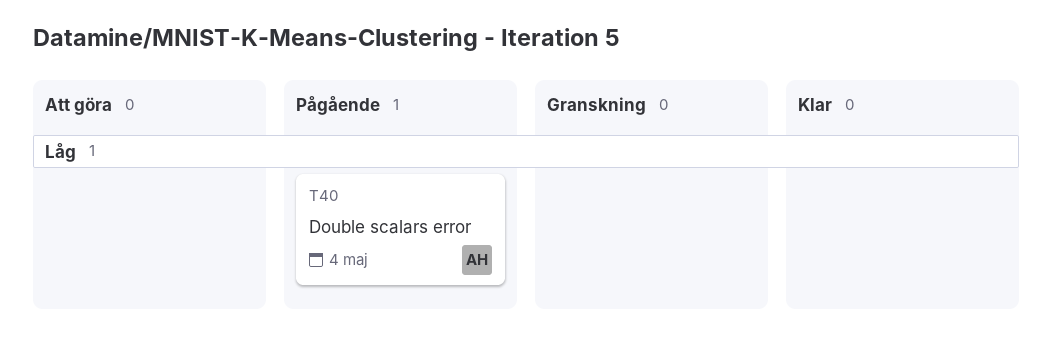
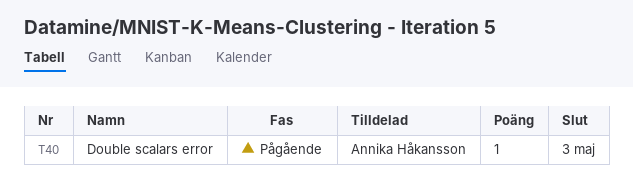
T40, due: May 4 -> May 3

